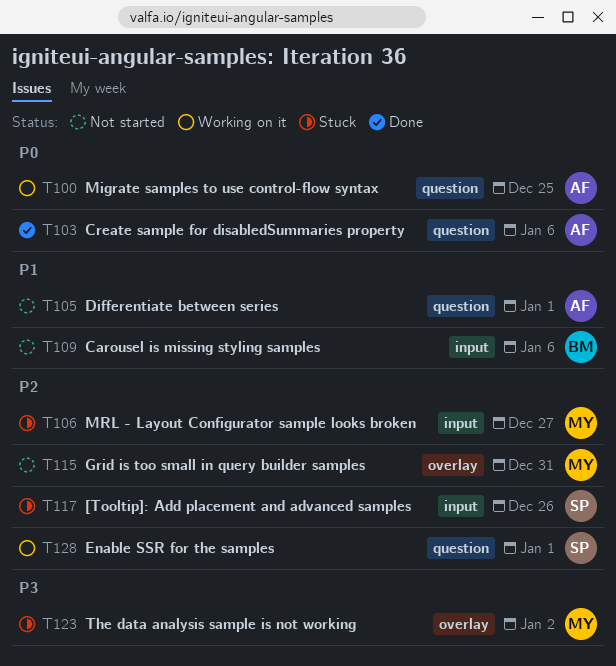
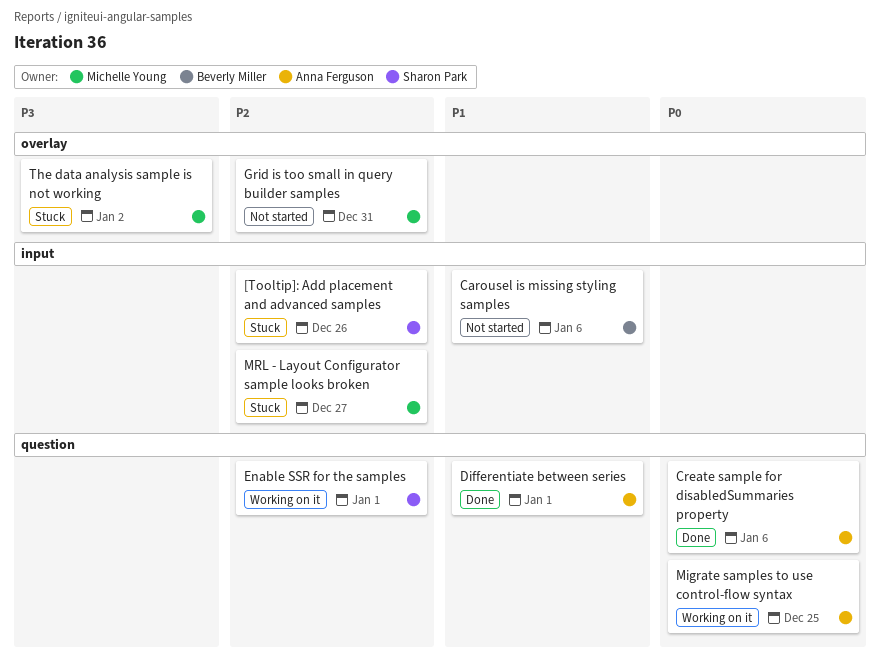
Differentiate between series, status: Not started -> Done

